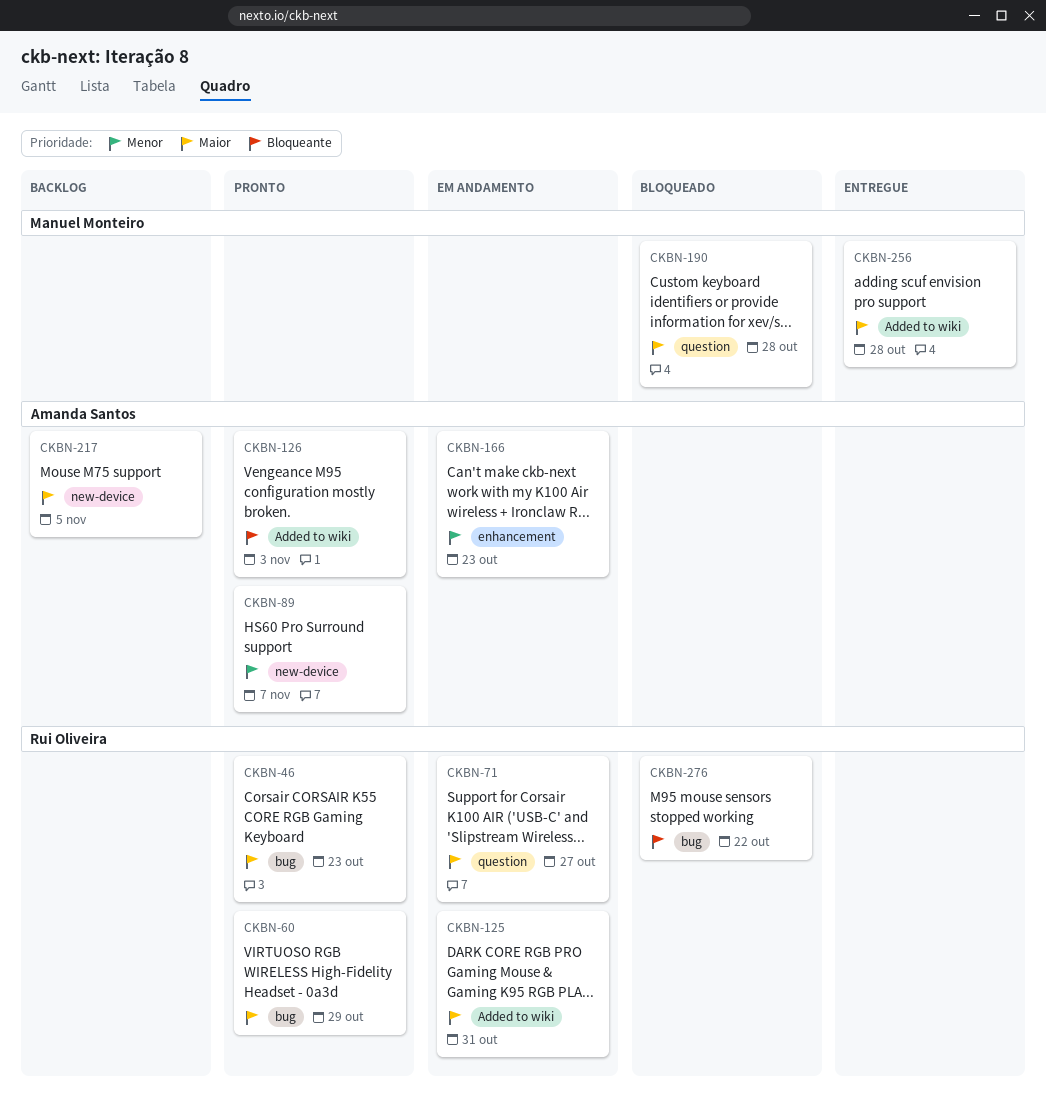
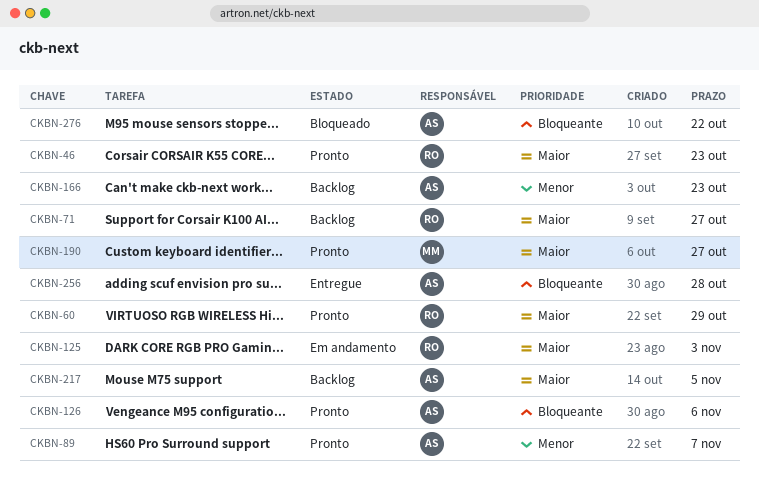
CKBN-71, status: Em andamento -> Backlog
CKBN-125, due: Oct 31 -> Nov 3
CKBN-126, due: Nov 3 -> Nov 6
CKBN-166, status: Em andamento -> Backlog
CKBN-190, status: Bloqueado -> Pronto
CKBN-190, due: Oct 28 -> Oct 27
CKBN-256, owner: Manuel Monteiro -> Amanda Santos
CKBN-256, priority: Maior -> Bloqueante
CKBN-276, owner: Rui Oliveira -> Amanda Santos

